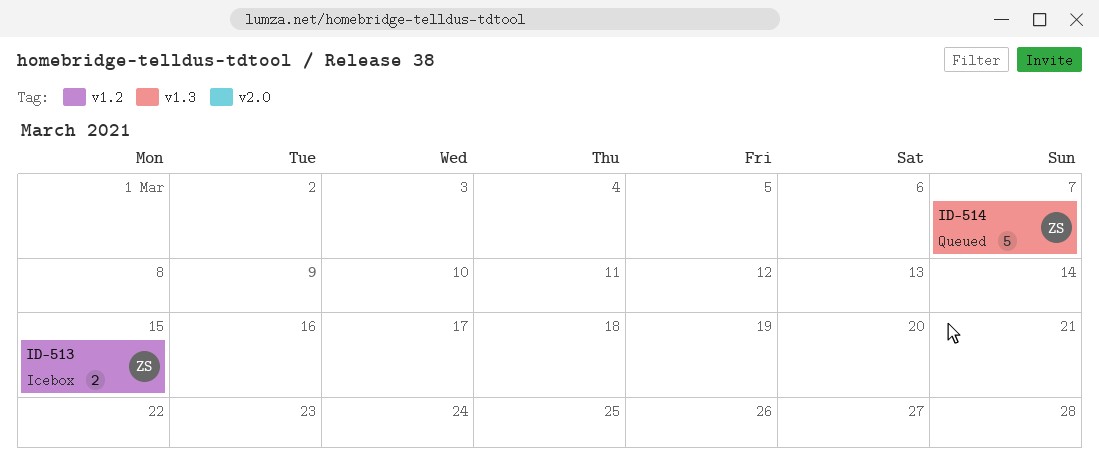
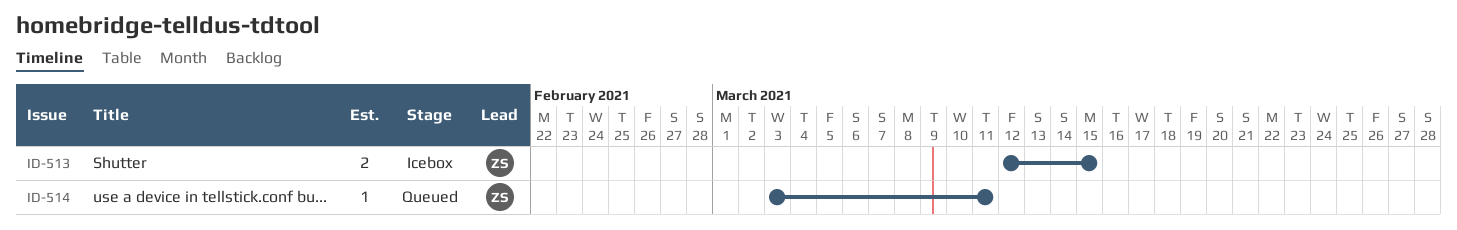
ID-514, estimate: 5 -> 1
ID-514, due: Mar 7 -> Mar 11

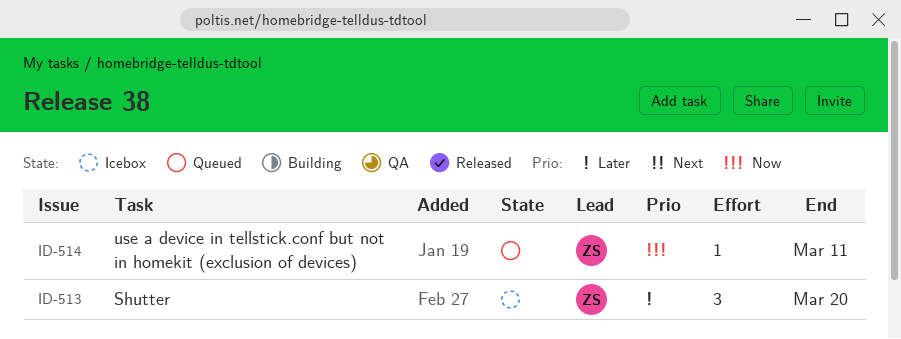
ID-513, estimate: 2 -> 3
ID-513, due: Mar 15 -> Mar 20

